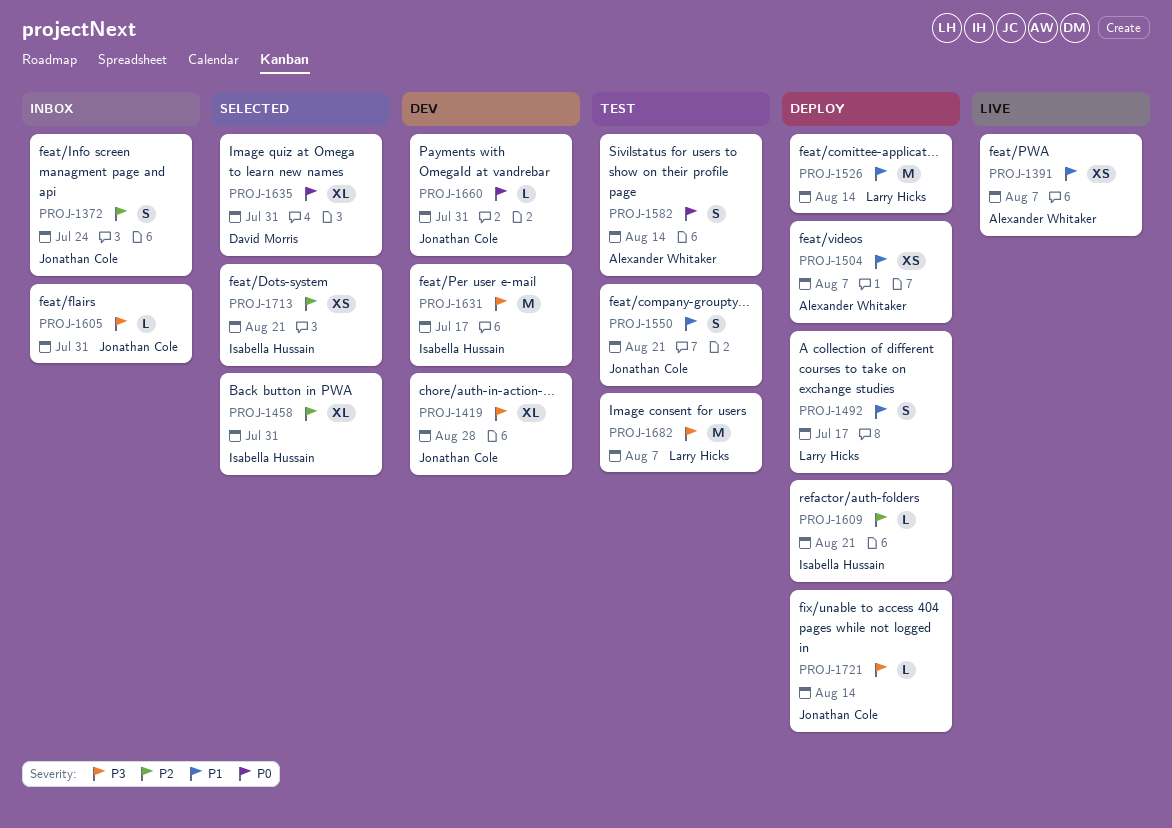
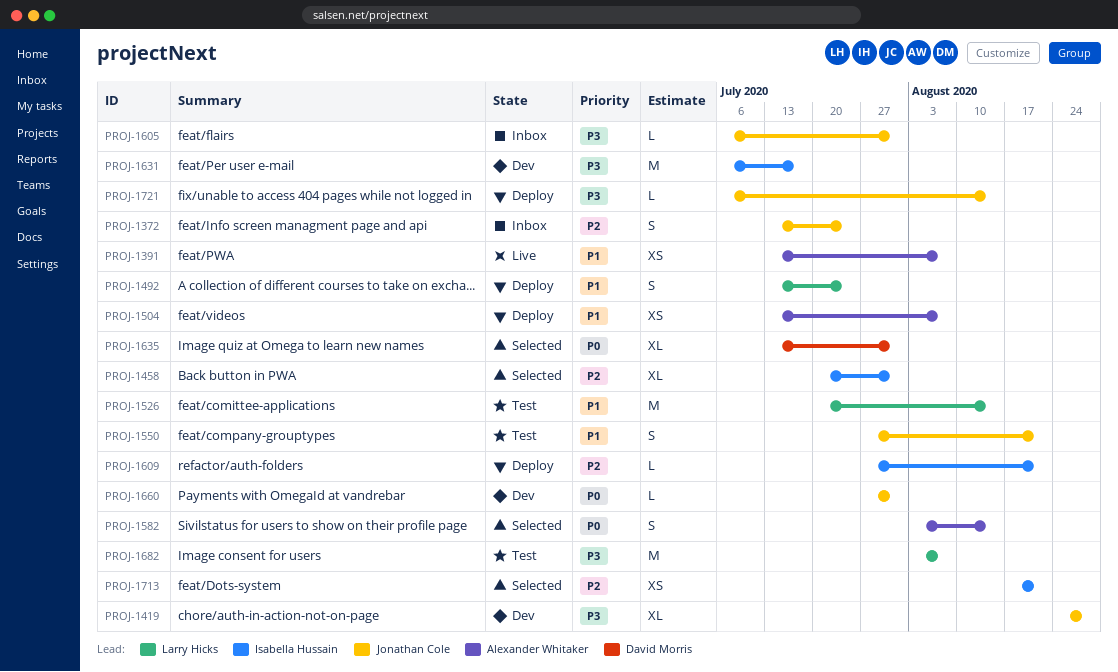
PROJ-1492, due: Jul 17 -> Jul 24
PROJ-1526, status: Deploy -> Test
PROJ-1582, status: Test -> Selected

